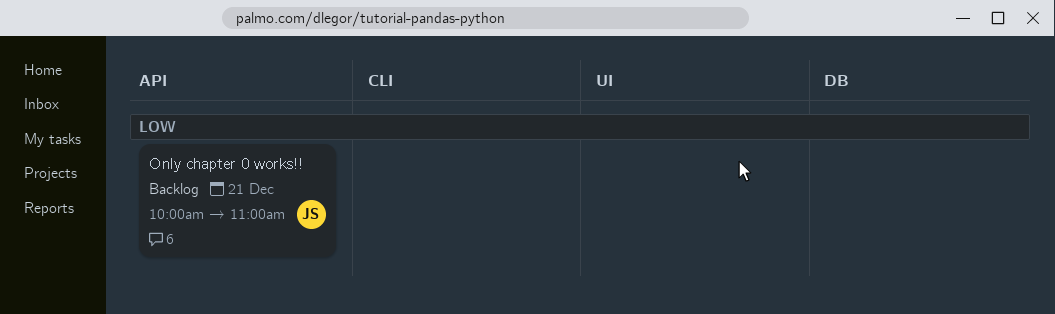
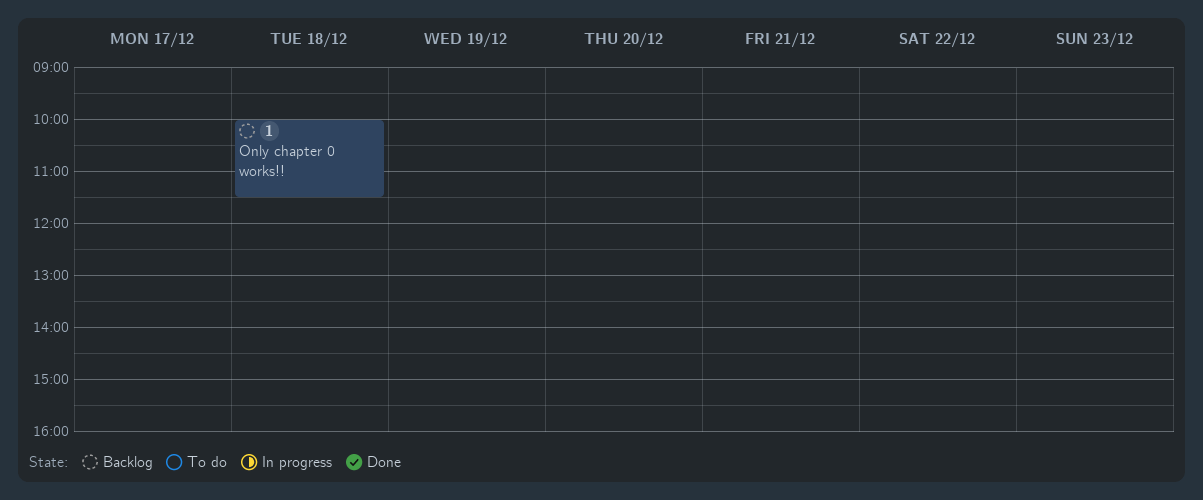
Only chapter 0 works!!, day: Dec 21 -> Dec 18
Only chapter 0 works!!, ends: 11:00 -> 11:30

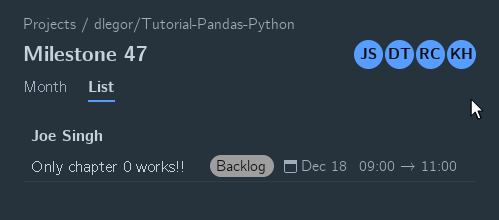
Only chapter 0 works!!, begins: 10:00 -> 09:00
Only chapter 0 works!!, ends: 11:30 -> 11:00

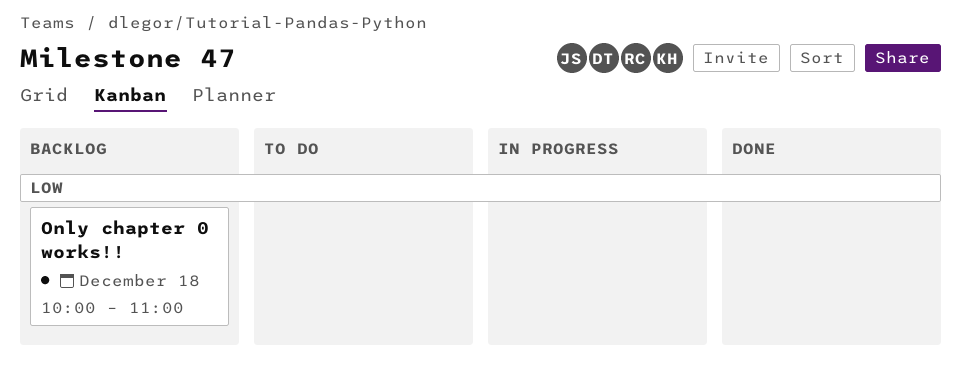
Only chapter 0 works!!, begins: 09:00 -> 10:00

